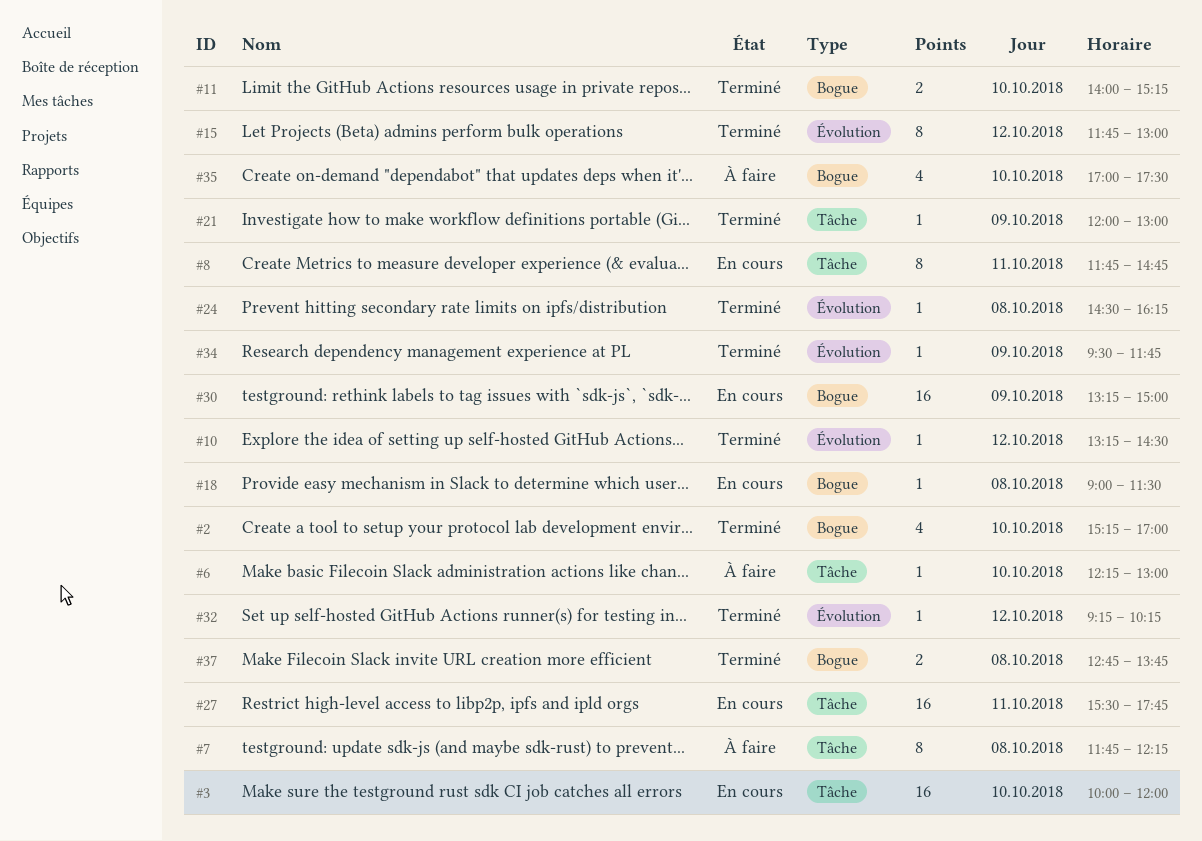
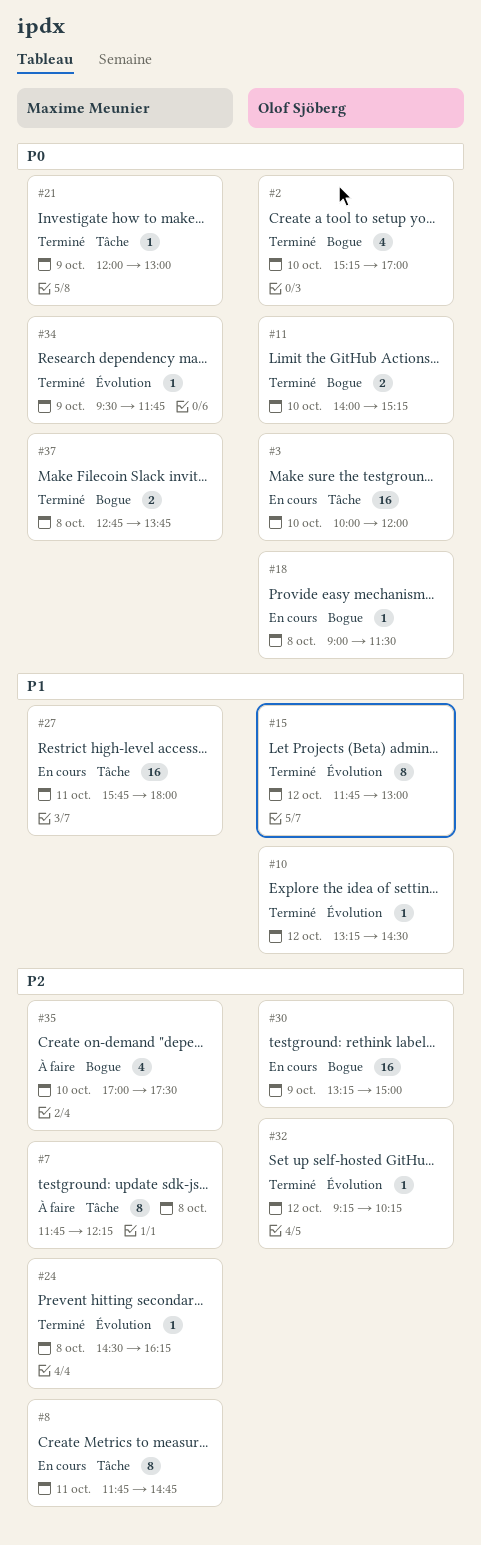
#6: present -> none
#27, begins: 15:30 -> 15:45
#27, ends: 17:45 -> 18:00

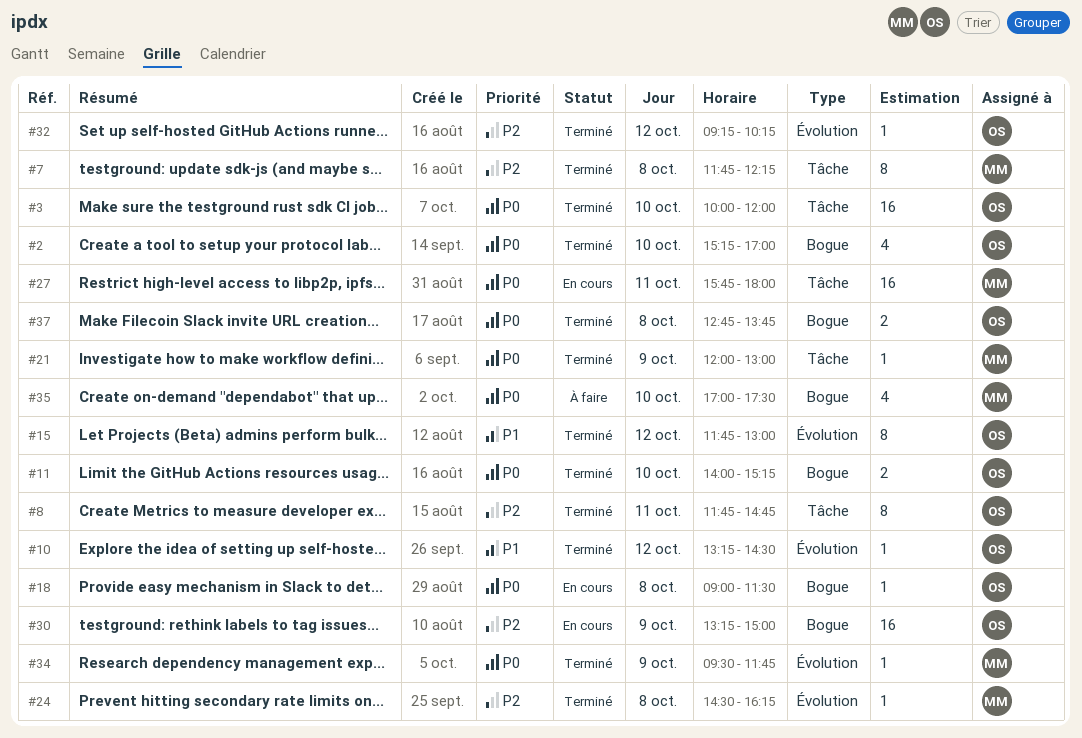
#3, status: En cours -> Terminé
#7, status: À faire -> Terminé
#8, status: En cours -> Terminé
#8, owner: Maxime Meunier -> Olof Sjöberg
#27, priority: P1 -> P0
#35, priority: P2 -> P0
#37, owner: Maxime Meunier -> Olof Sjöberg

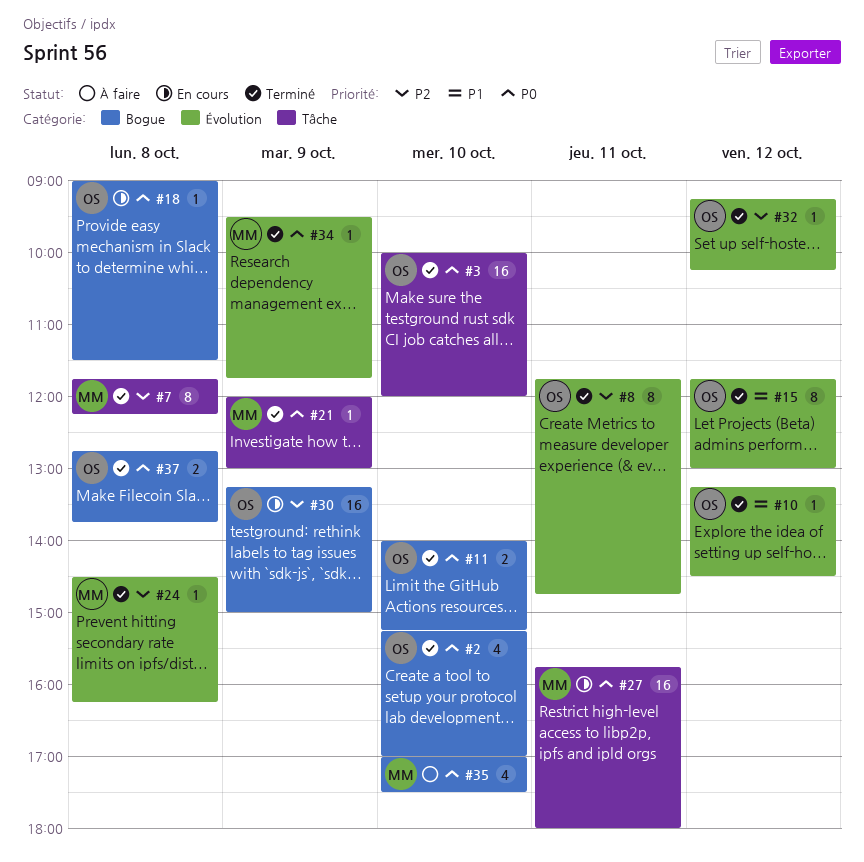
#8, label: Tâche -> Évolution

